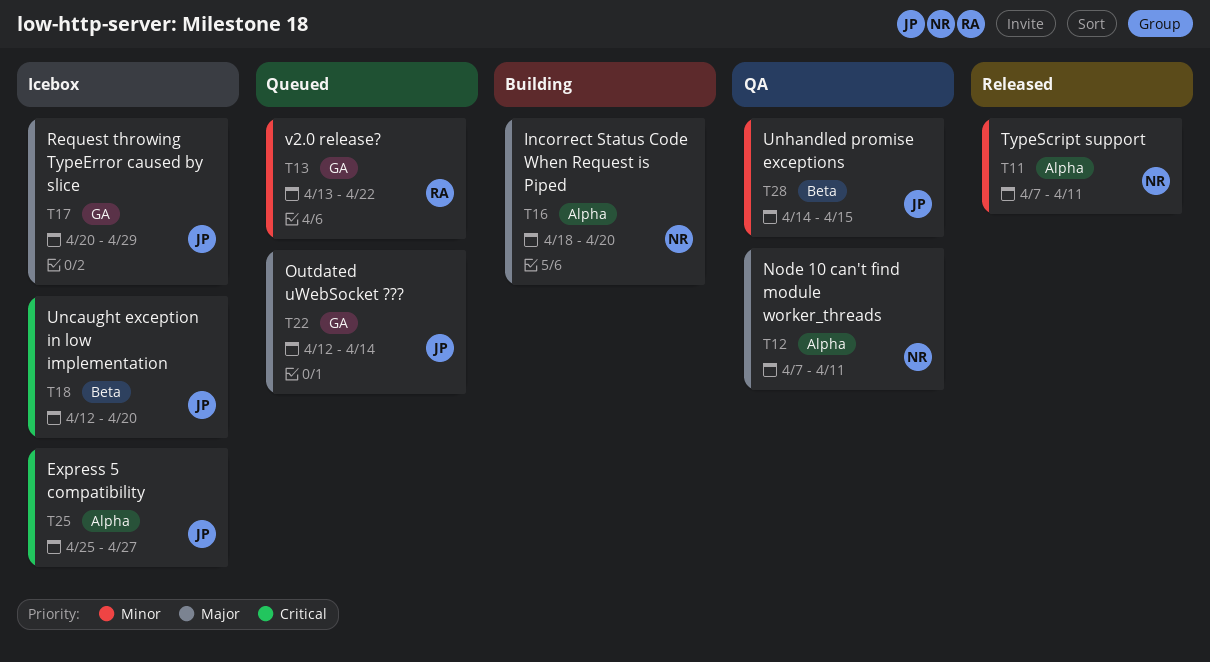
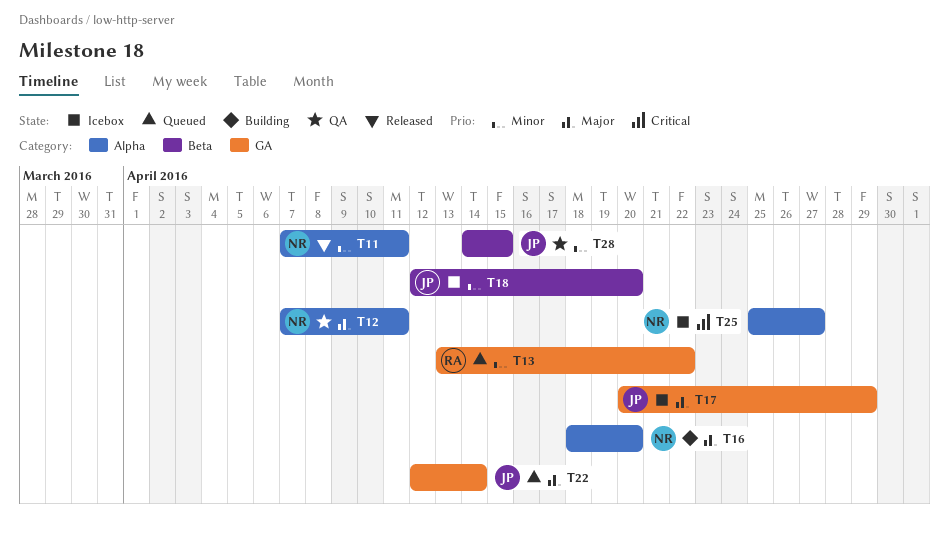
T18, priority: Critical -> Minor
T25, owner: JP -> NR

